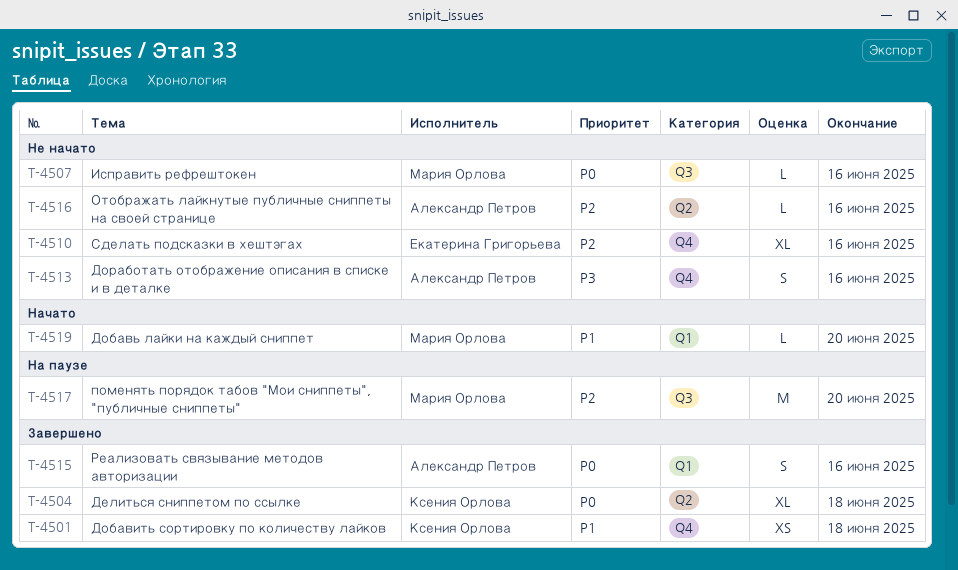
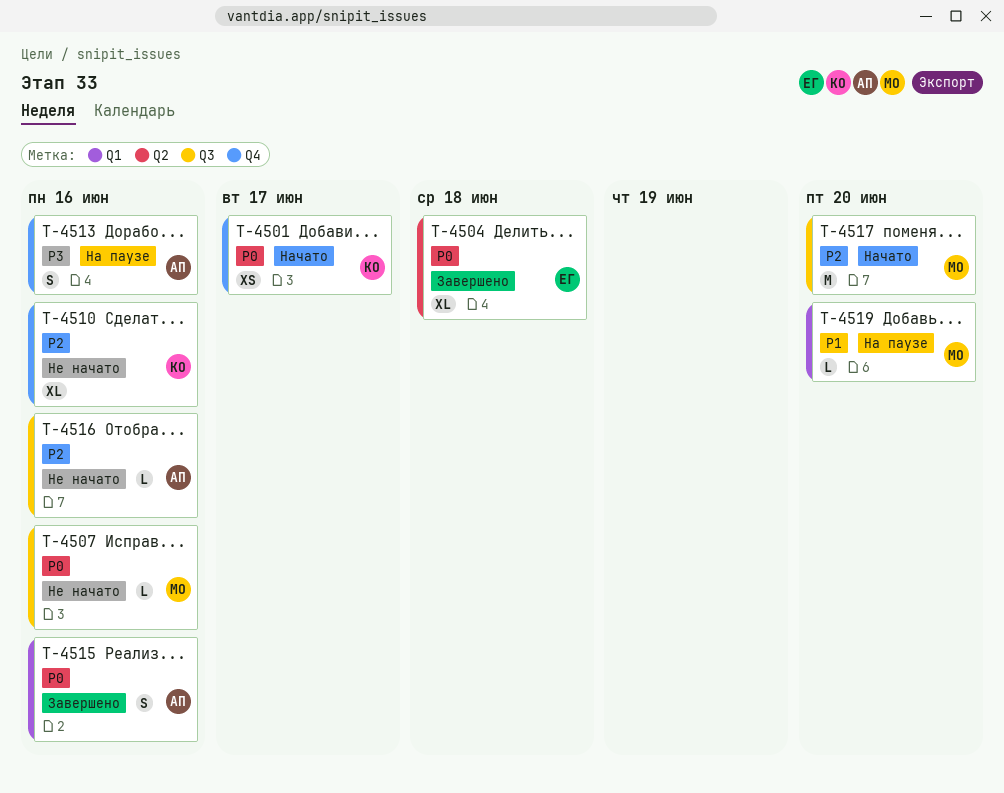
T-4501, status: Завершено -> Начато
T-4501, priority: P1 -> P0
T-4501, due: Jun 18 -> Jun 17
T-4504, owner: Ксения Орлова -> Екатерина Григорьева
T-4510, owner: Екатерина Григорьева -> Ксения Орлова
T-4513, status: Не начато -> На паузе
T-4516, label: Q2 -> Q3
T-4517, status: На паузе -> Начато
T-4519, status: Начато -> На паузе

